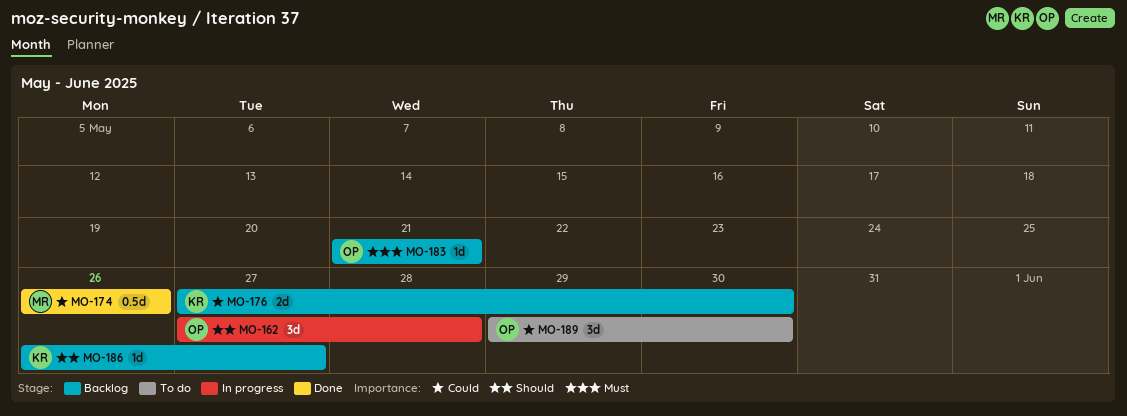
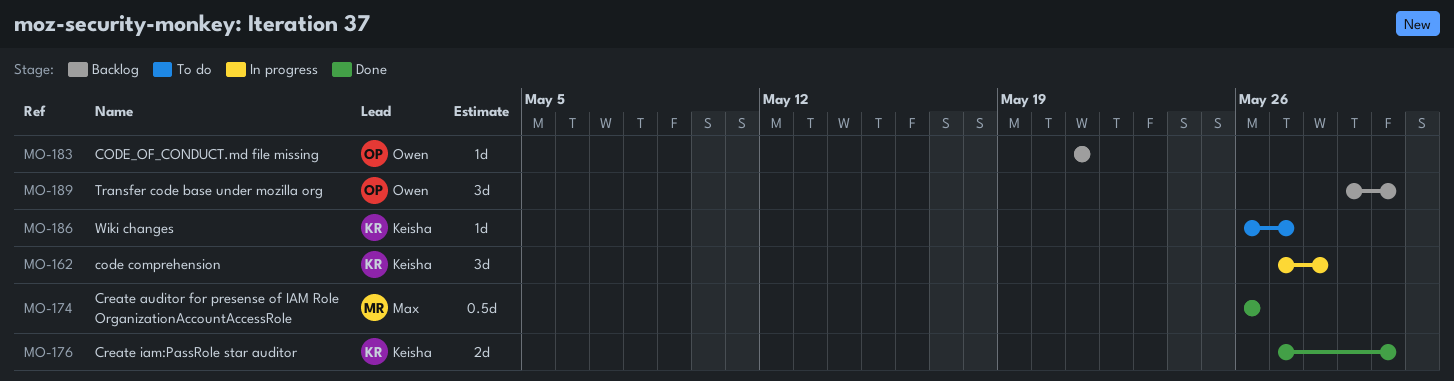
MO-162, owner: Owen -> Keisha
MO-176, status: Backlog -> Done
MO-186, status: Backlog -> To do
MO-189, status: To do -> Backlog

